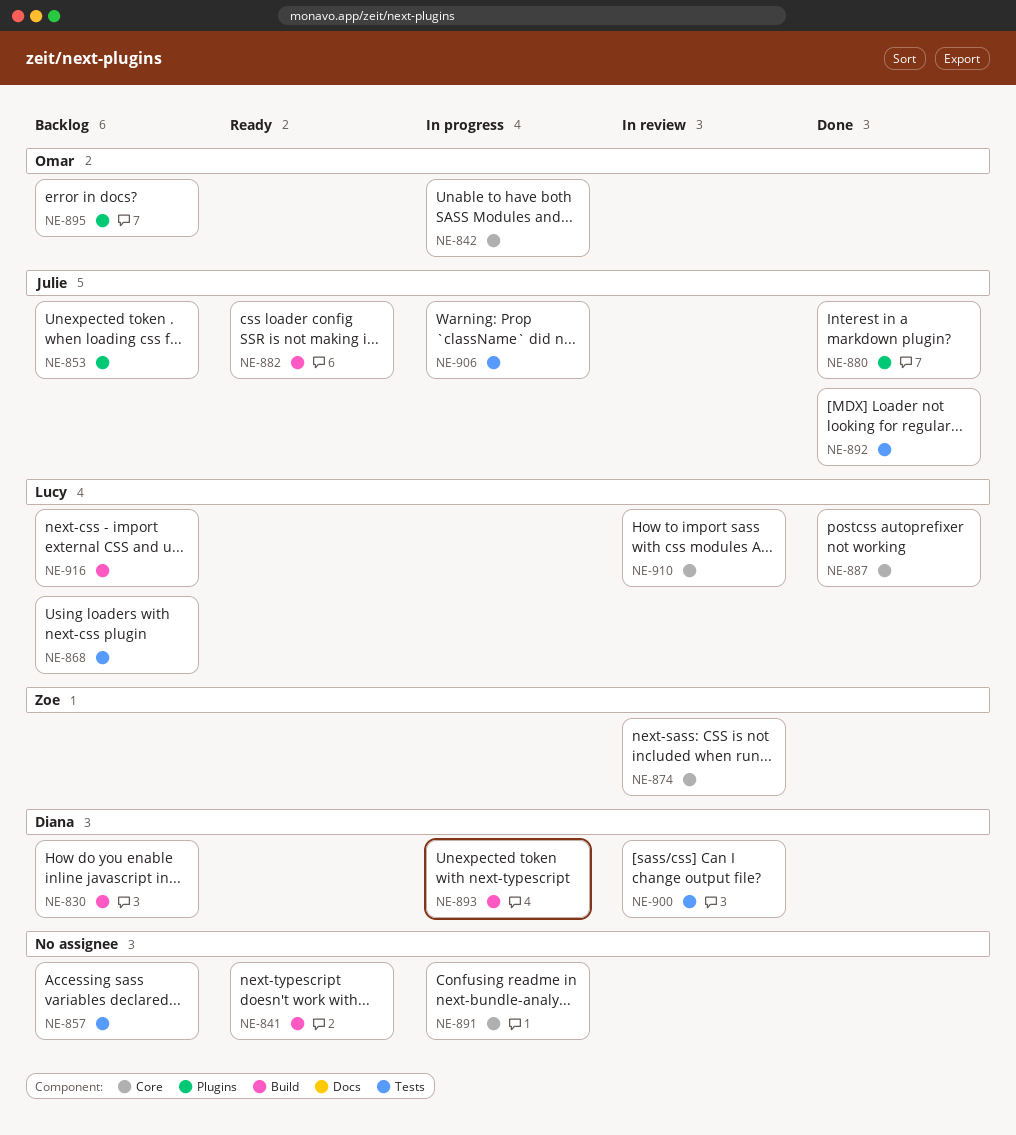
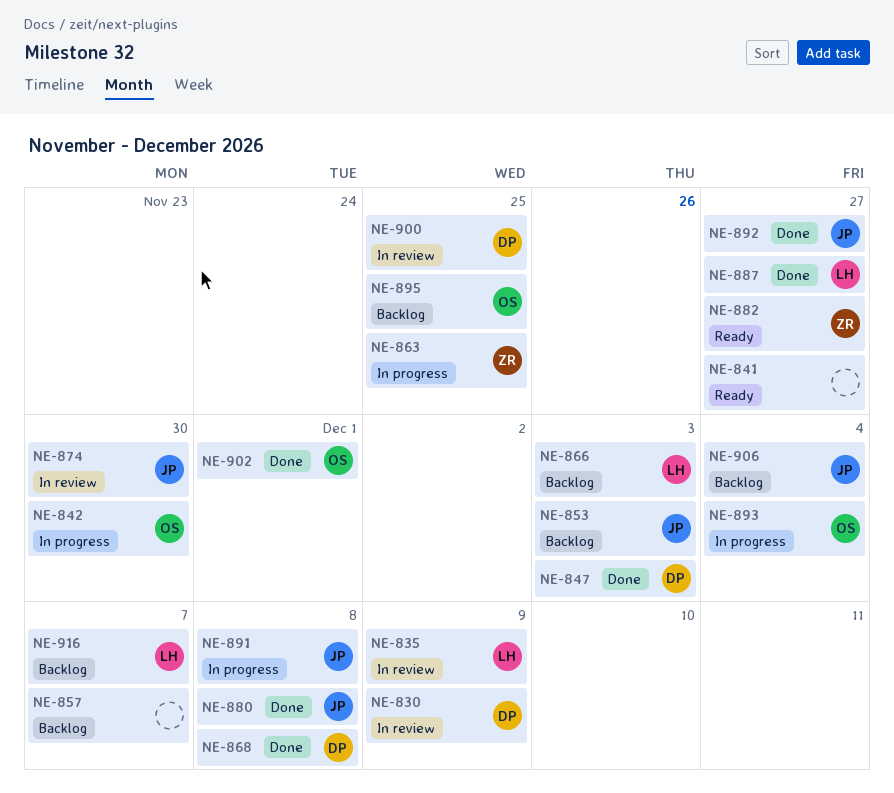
NE-830, status: Backlog -> In review
NE-835: none -> present
NE-847: none -> present
NE-863: none -> present
NE-866: none -> present
NE-868, status: Backlog -> Done
NE-868, owner: Lucy -> Diana
NE-874, owner: Zoe -> Julie
NE-882, owner: Julie -> Zoe
NE-891, owner: none -> Julie
NE-893, owner: Diana -> Omar
NE-902: none -> present
NE-906, status: In progress -> Backlog
NE-910: present -> none

